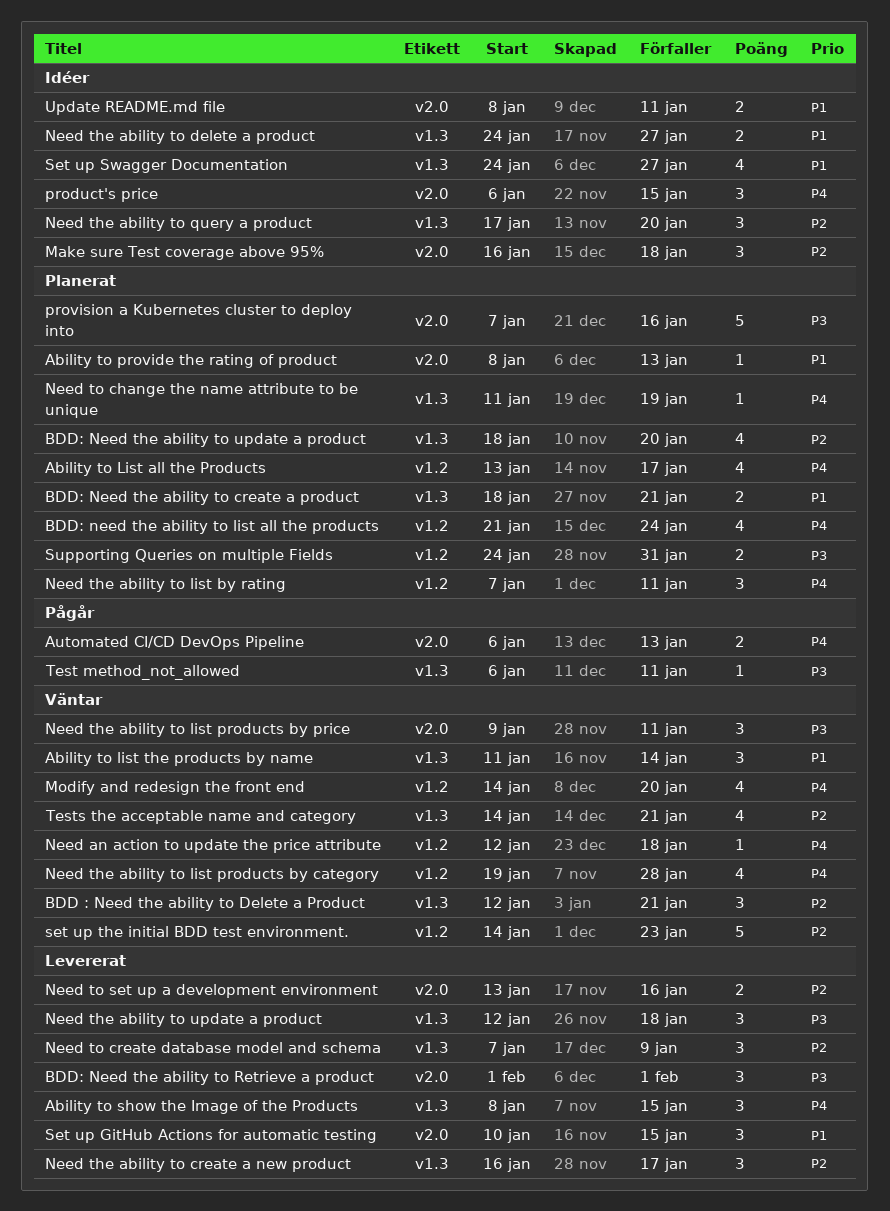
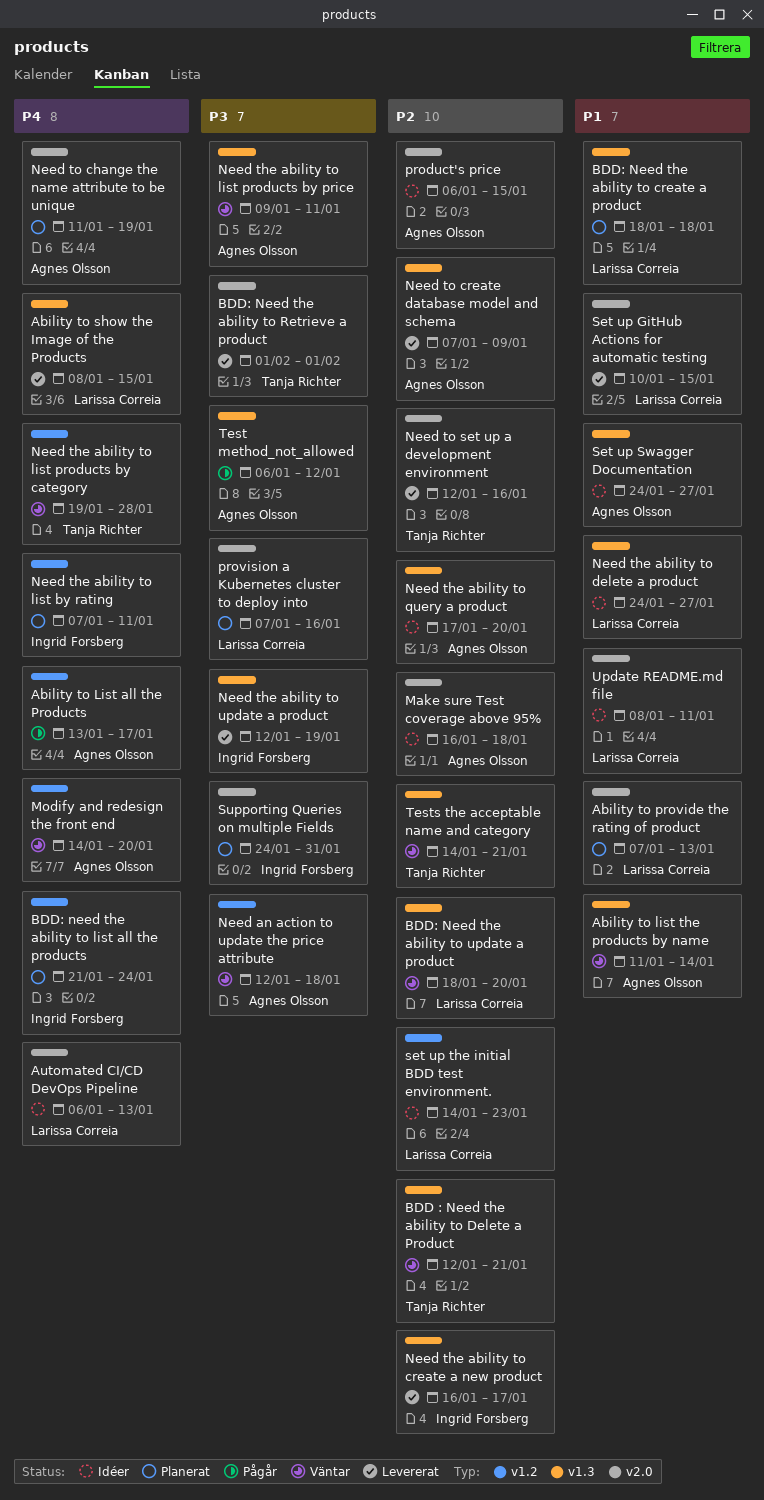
Ability to List all the Products, status: Planerat -> Pågår
Ability to provide the rating of product, start: Jan 8 -> Jan 7
Automated CI/CD DevOps Pipeline, status: Pågår -> Idéer
BDD: Need the ability to create a product, due: Jan 21 -> Jan 18
BDD: Need the ability to update a product, status: Planerat -> Väntar
Need an action to update the price attribute, priority: P4 -> P3
Need the ability to list products by price, label: v2.0 -> v1.3
Need the ability to update a product, due: Jan 18 -> Jan 19
Need to change the name attribute to be unique, label: v1.3 -> v2.0
Need to set up a development environment, start: Jan 13 -> Jan 12
product's price, priority: P4 -> P2
set up the initial BDD test environment., status: Väntar -> Idéer
Supporting Queries on multiple Fields, label: v1.2 -> v2.0
Test method_not_allowed, due: Jan 11 -> Jan 12

